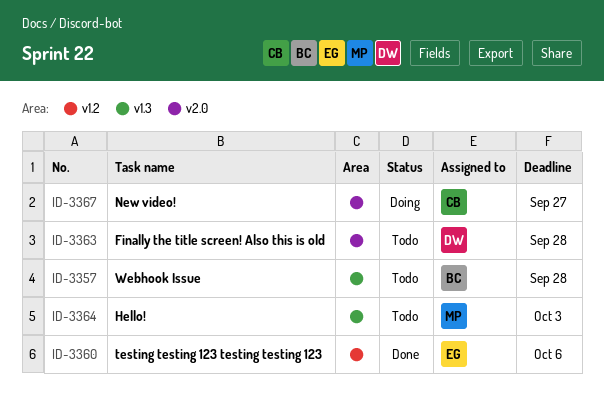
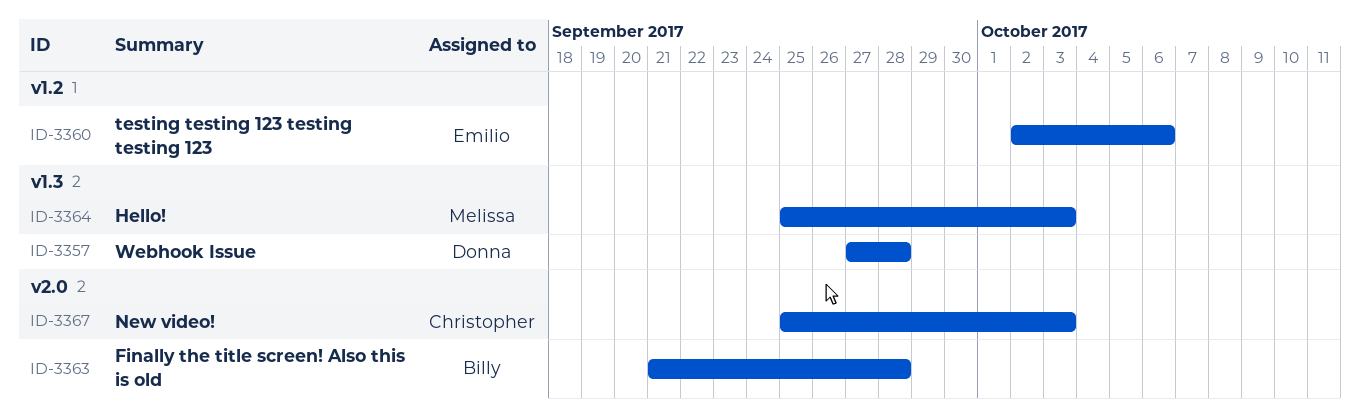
ID-3357, owner: Billy -> Donna
ID-3363, owner: Donna -> Billy
ID-3367, due: Sep 27 -> Oct 3

